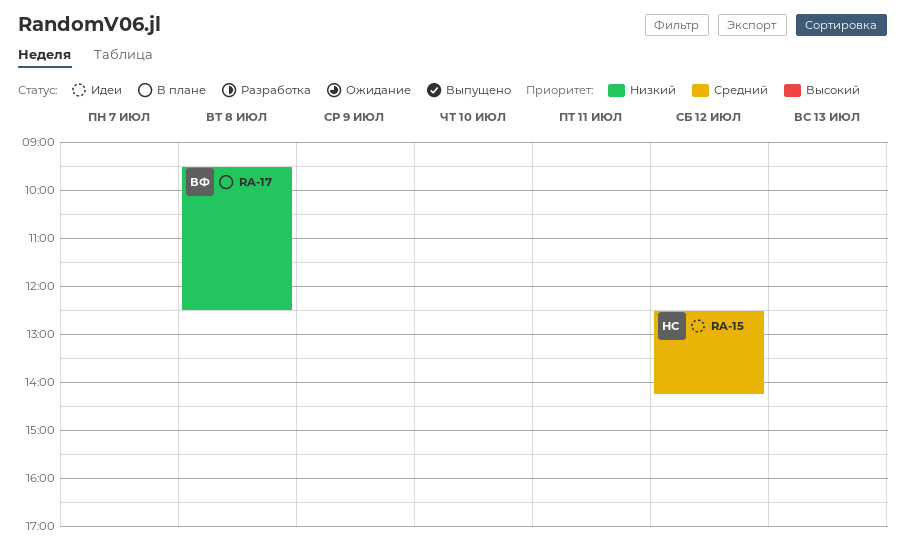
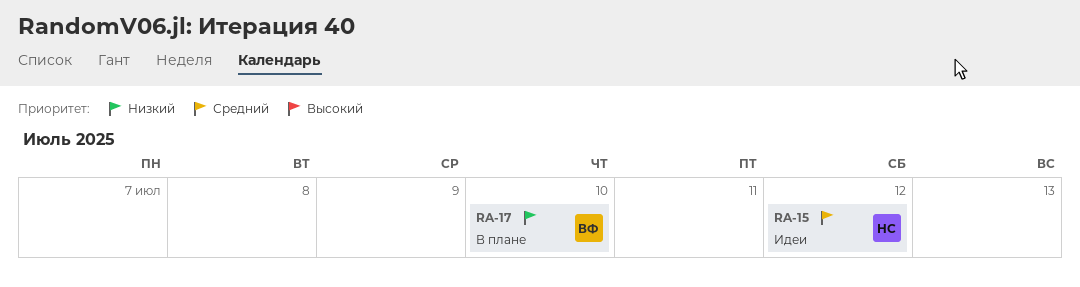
RA-17, day: Jul 8 -> Jul 10

